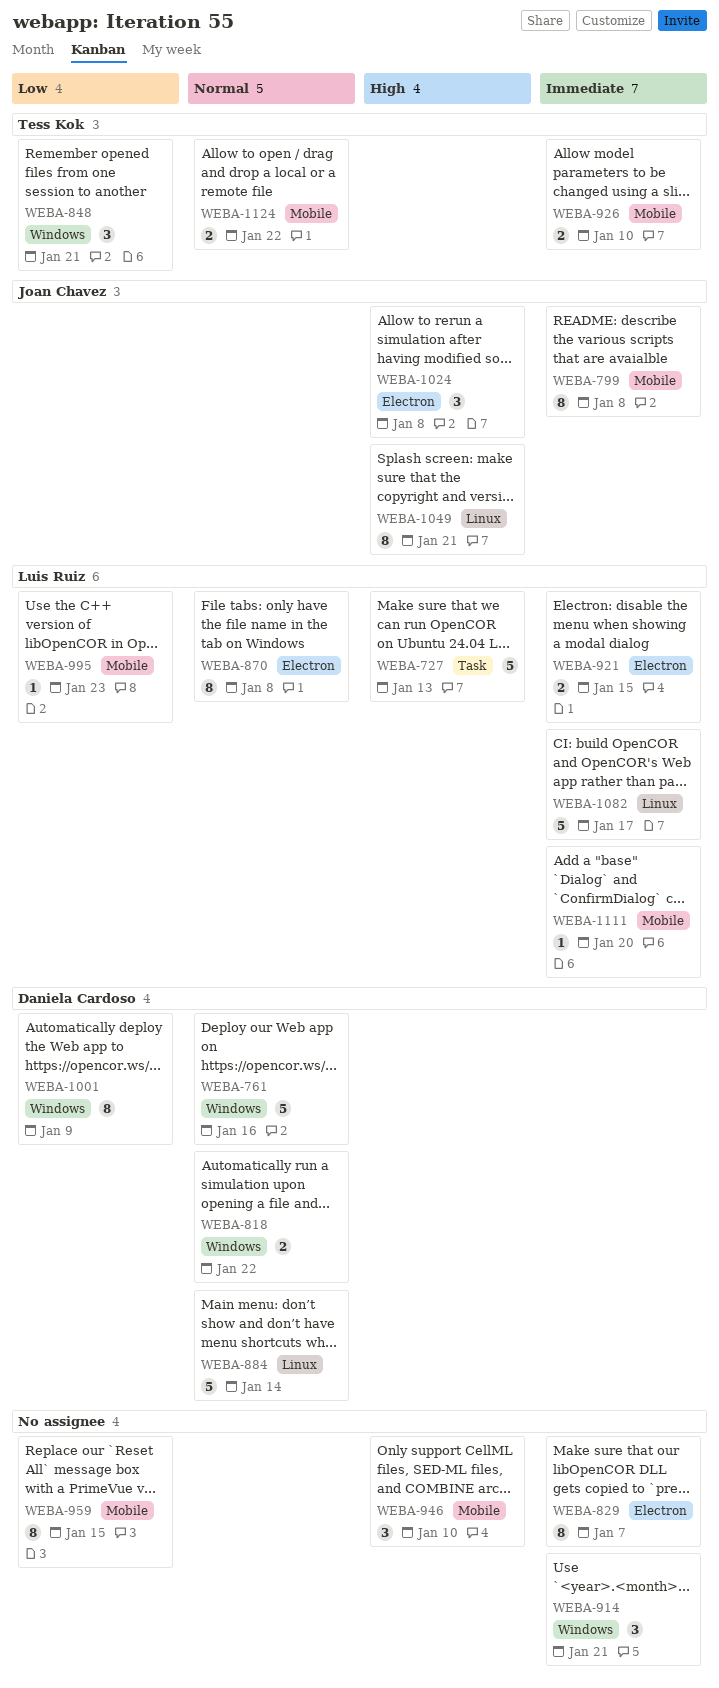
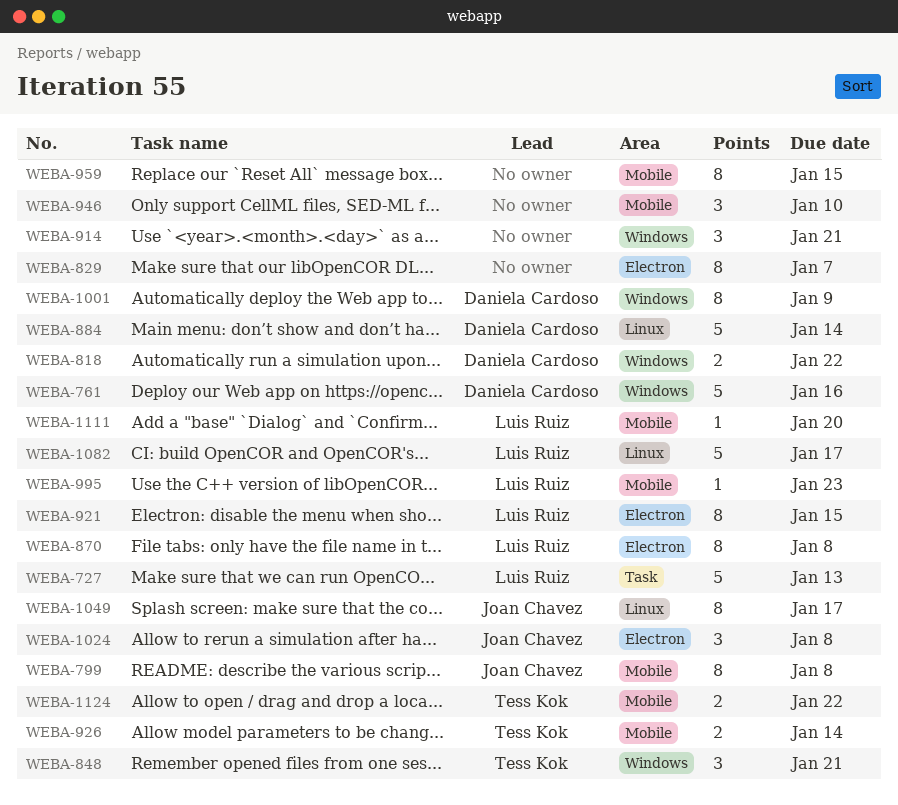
WEBA-921, estimate: 2 -> 8
WEBA-926, due: Jan 10 -> Jan 14
WEBA-1049, due: Jan 21 -> Jan 17

